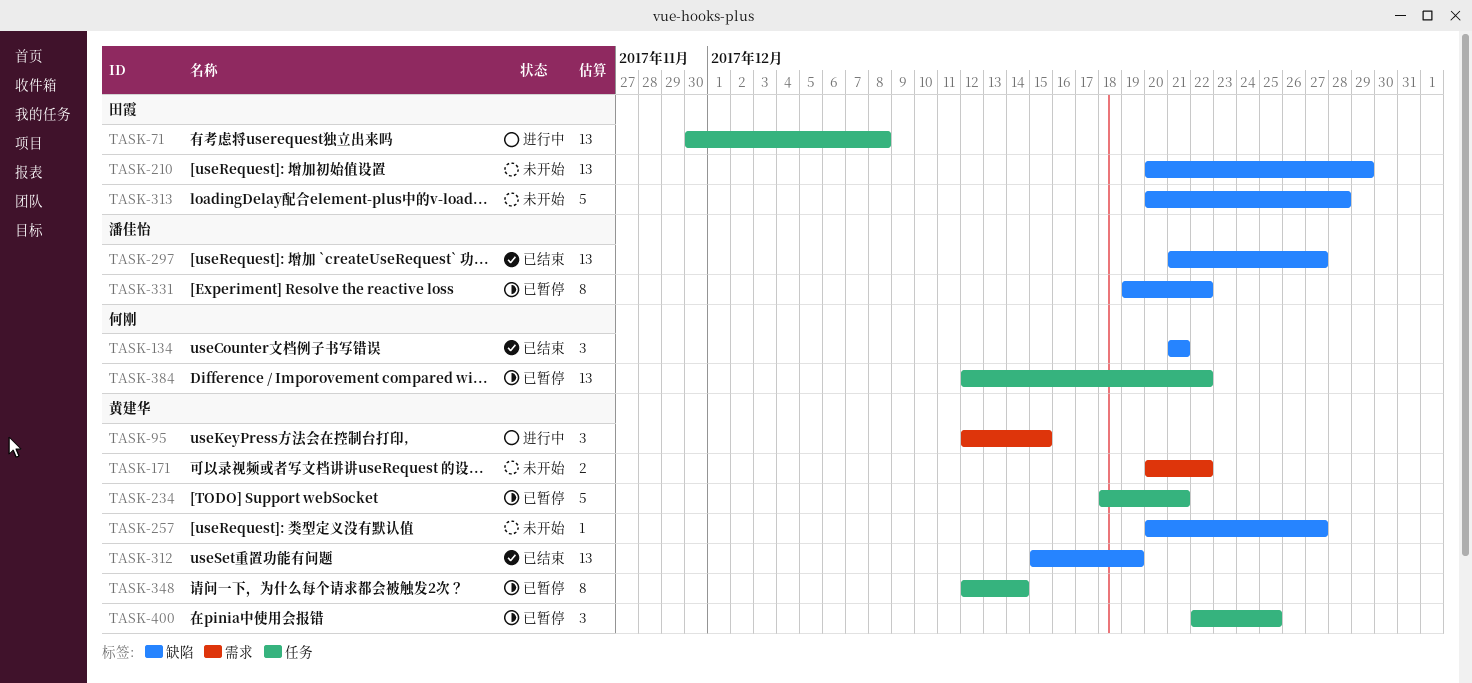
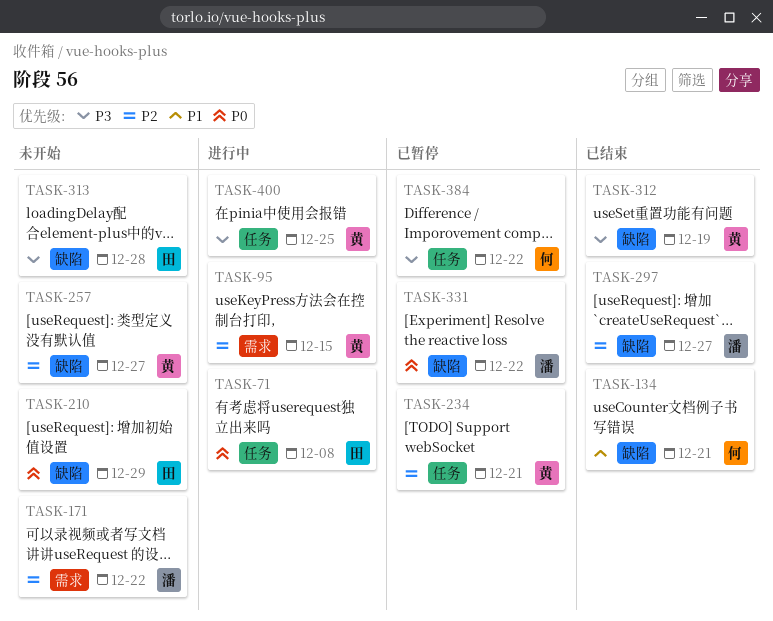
TASK-171, owner: 黄建华 -> 潘佳怡
TASK-348: present -> none
TASK-400, status: 已暂停 -> 进行中

